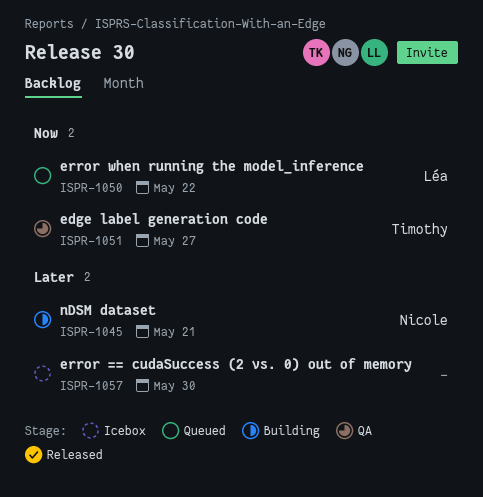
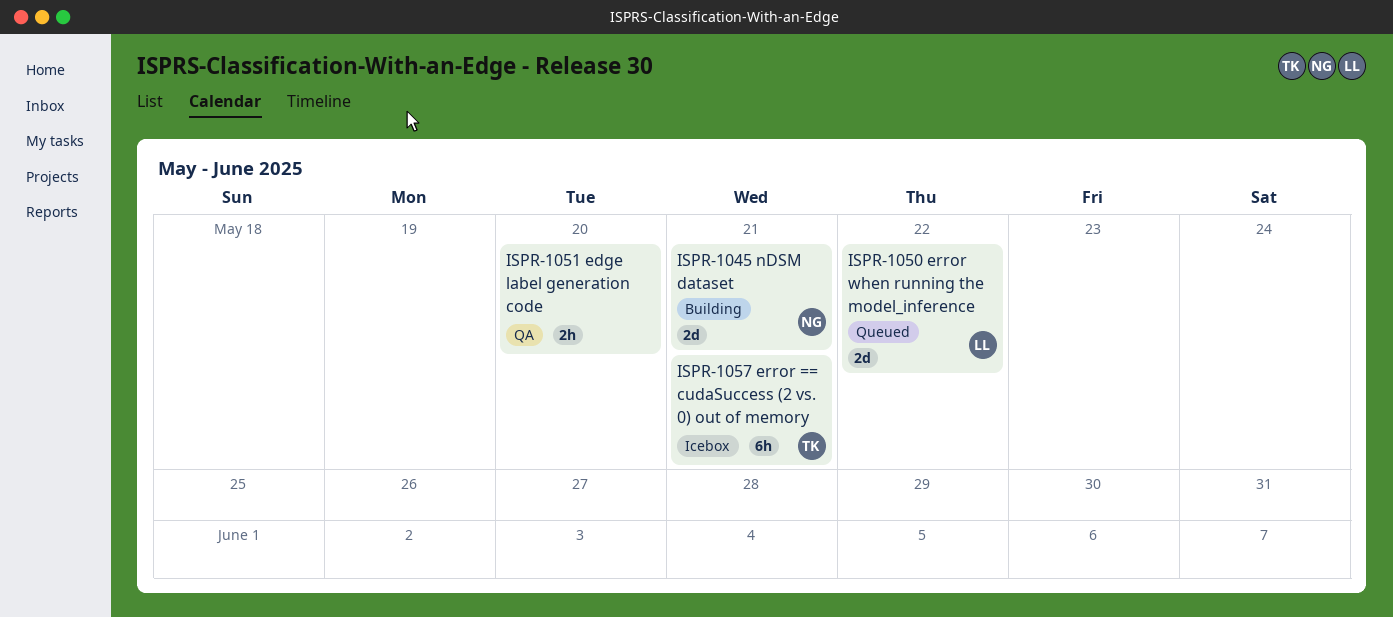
ISPR-1051, owner: Timothy -> none
ISPR-1051, due: May 27 -> May 20
ISPR-1057, owner: none -> Timothy
ISPR-1057, due: May 30 -> May 21

